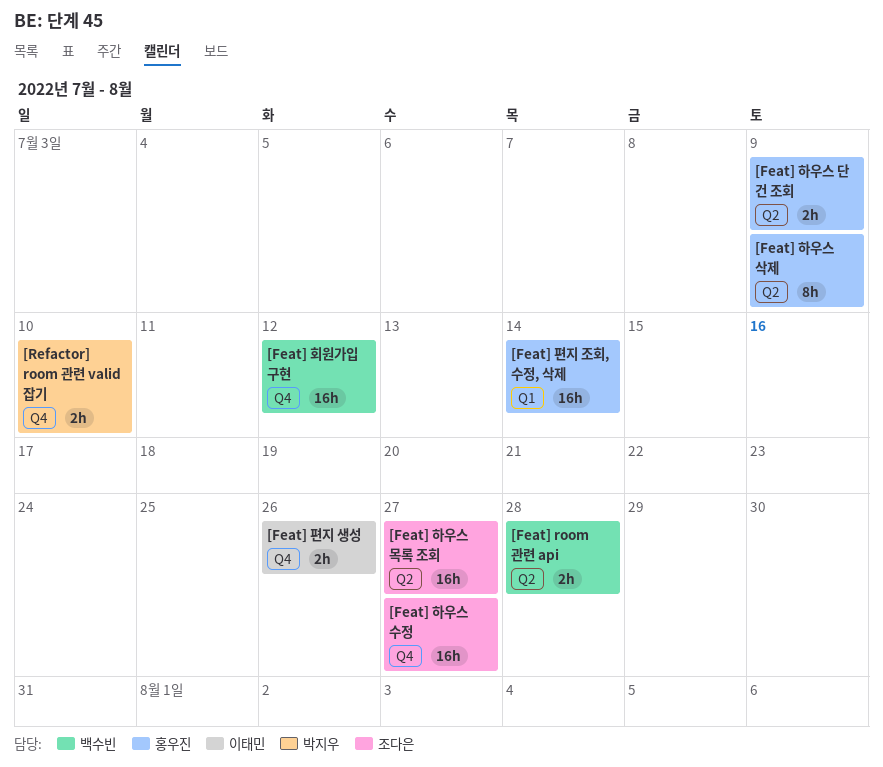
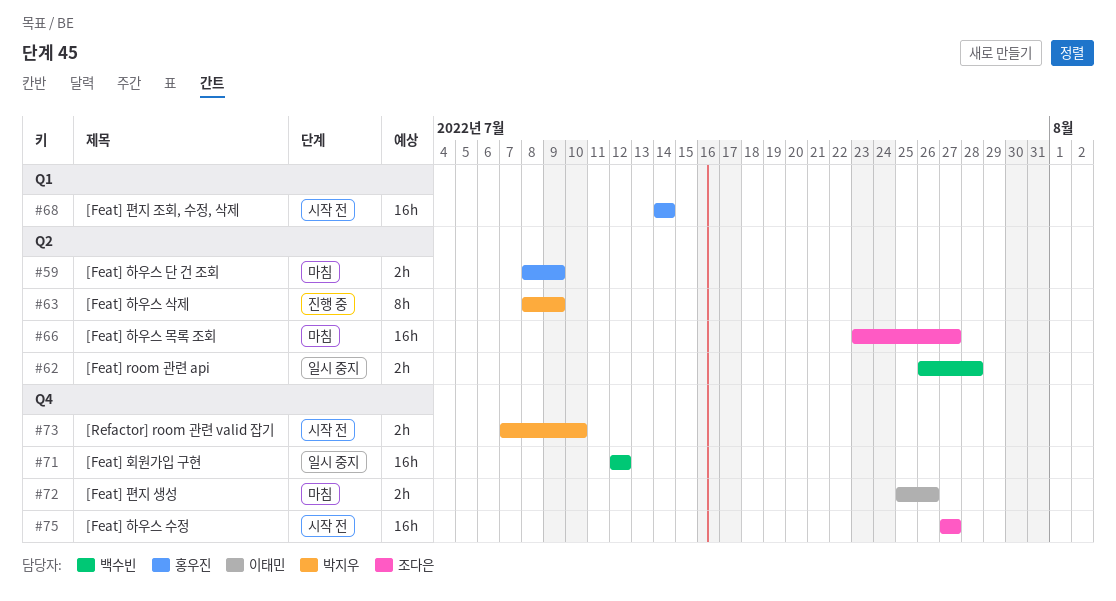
[Feat] 하우스 삭제, owner: 홍우진 -> 박지우

